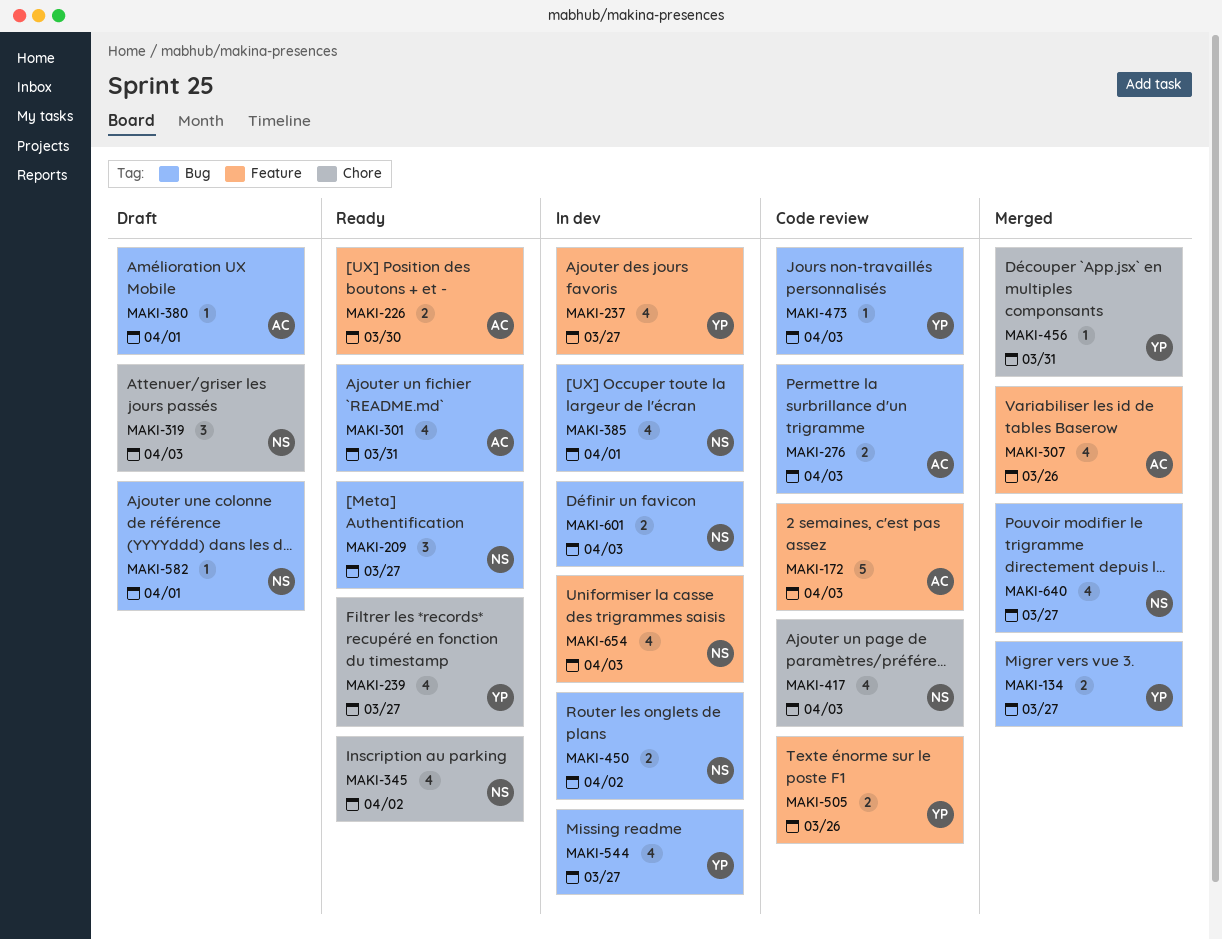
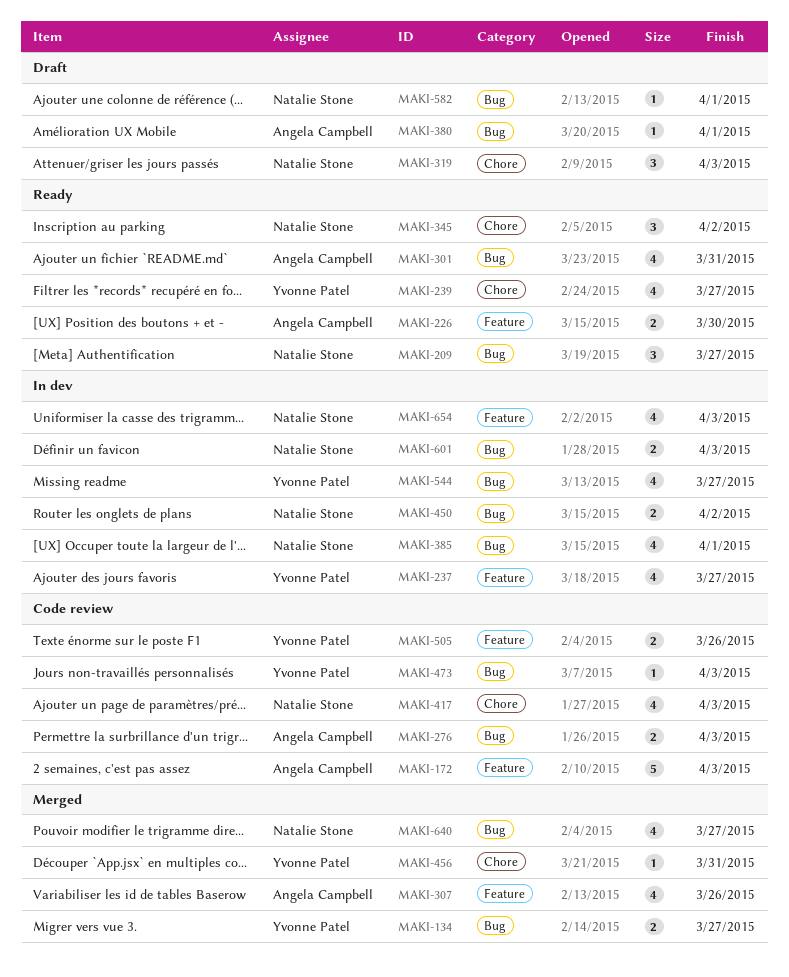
MAKI-345, estimate: 4 -> 3

